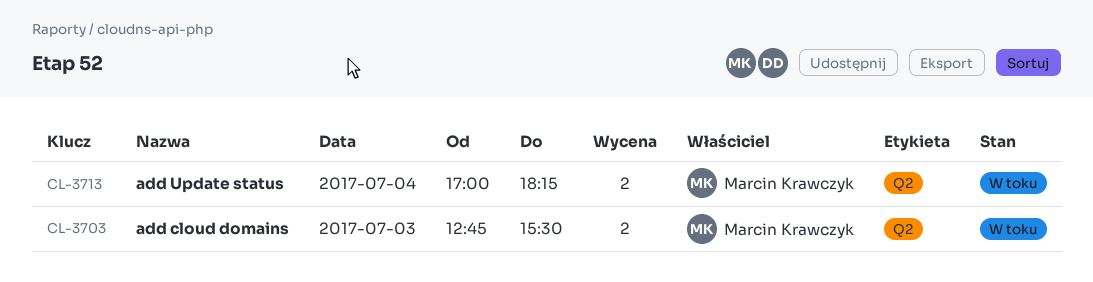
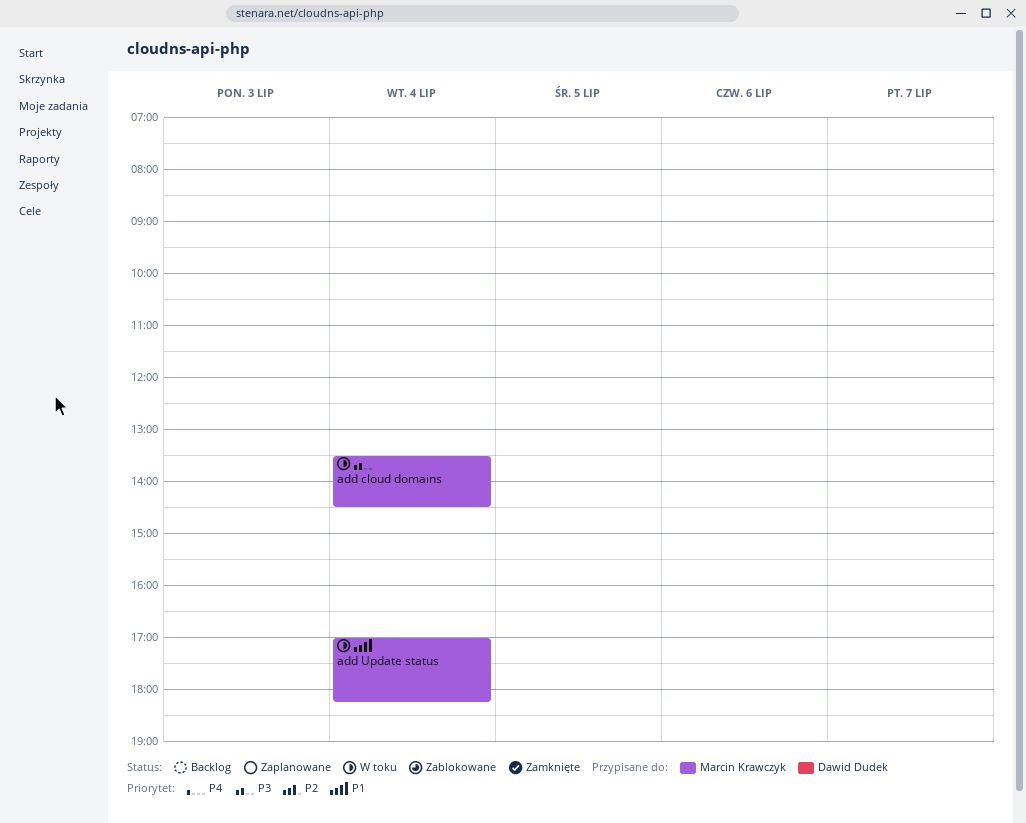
add cloud domains, day: Jul 3 -> Jul 4
add cloud domains, begins: 12:45 -> 13:30
add cloud domains, ends: 15:30 -> 14:30

